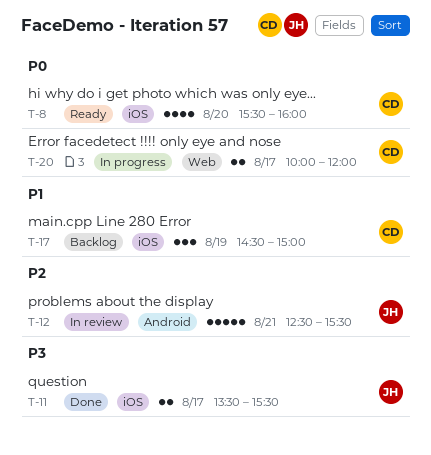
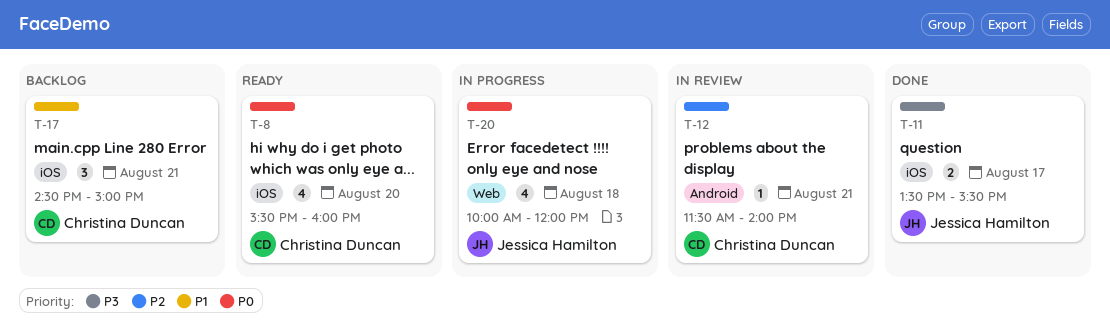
T-12, owner: Jessica Hamilton -> Christina Duncan
T-12, estimate: 5 -> 1
T-12, begins: 12:30 -> 11:30
T-12, ends: 15:30 -> 14:00
T-17, day: Aug 19 -> Aug 21
T-20, owner: Christina Duncan -> Jessica Hamilton
T-20, estimate: 2 -> 4
T-20, day: Aug 17 -> Aug 18

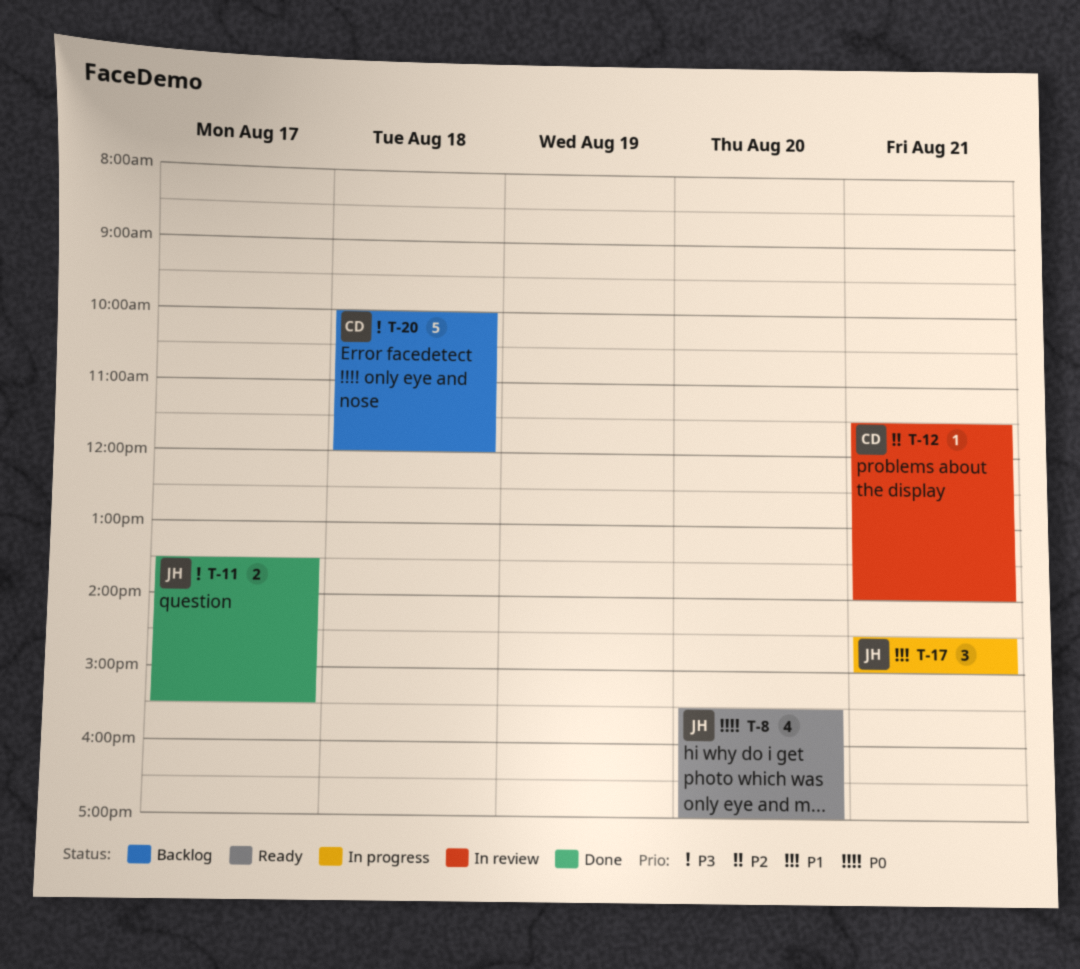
T-8, owner: Christina Duncan -> Jessica Hamilton
T-8, ends: 16:00 -> 17:00
T-17, status: Backlog -> In progress
T-17, owner: Christina Duncan -> Jessica Hamilton
T-20, status: In progress -> Backlog
T-20, owner: Jessica Hamilton -> Christina Duncan
T-20, priority: P0 -> P3
T-20, estimate: 4 -> 5

